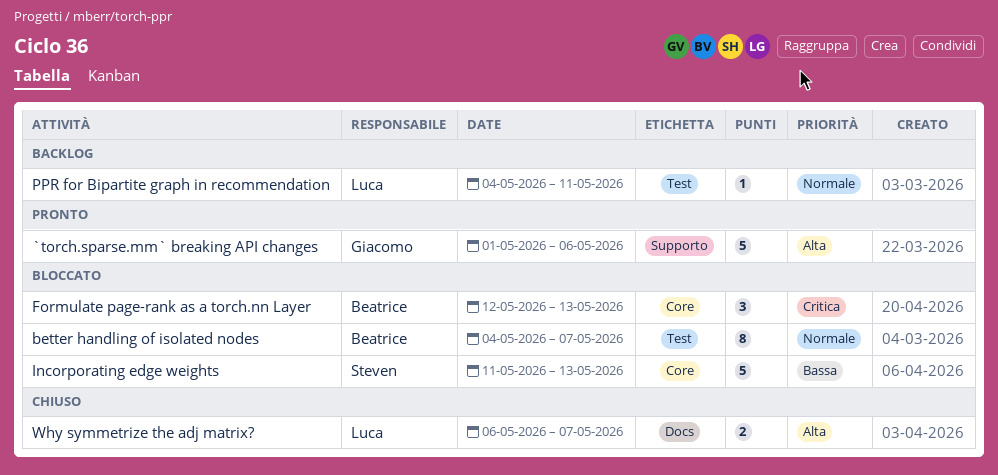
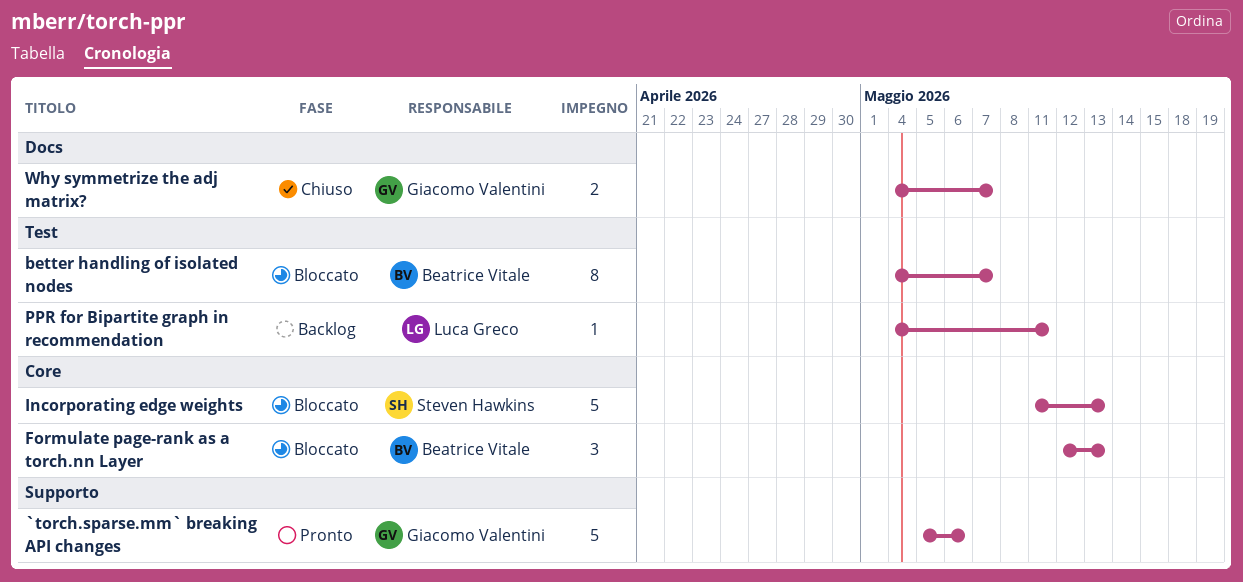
`torch.sparse.mm` breaking API changes, start: May 1 -> May 5
Why symmetrize the adj matrix?, owner: Luca Greco -> Giacomo Valentini
Why symmetrize the adj matrix?, start: May 6 -> May 4

